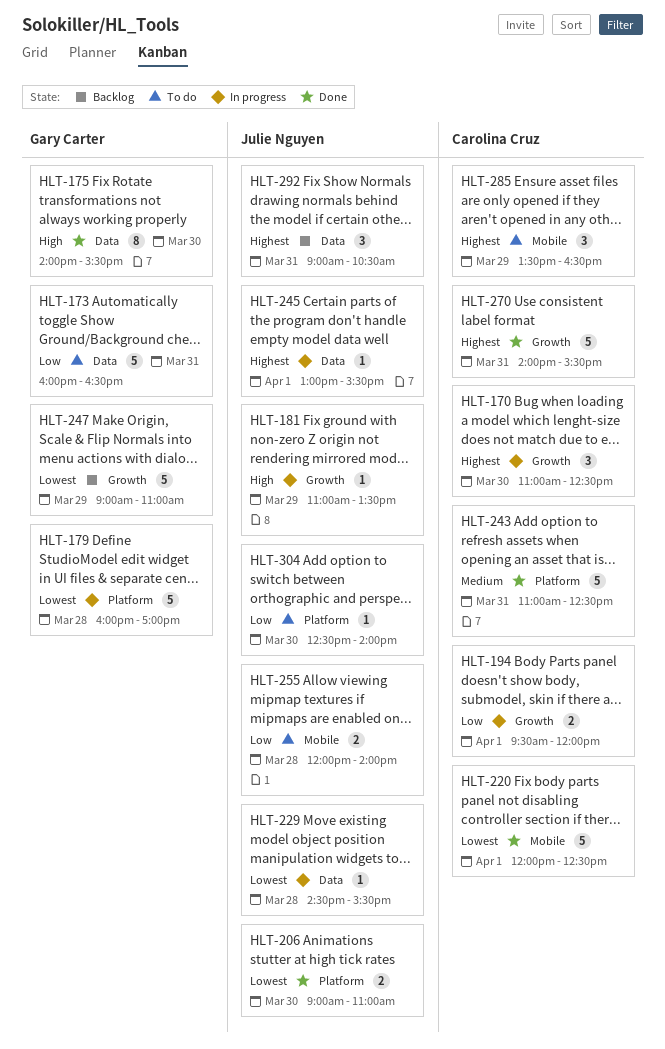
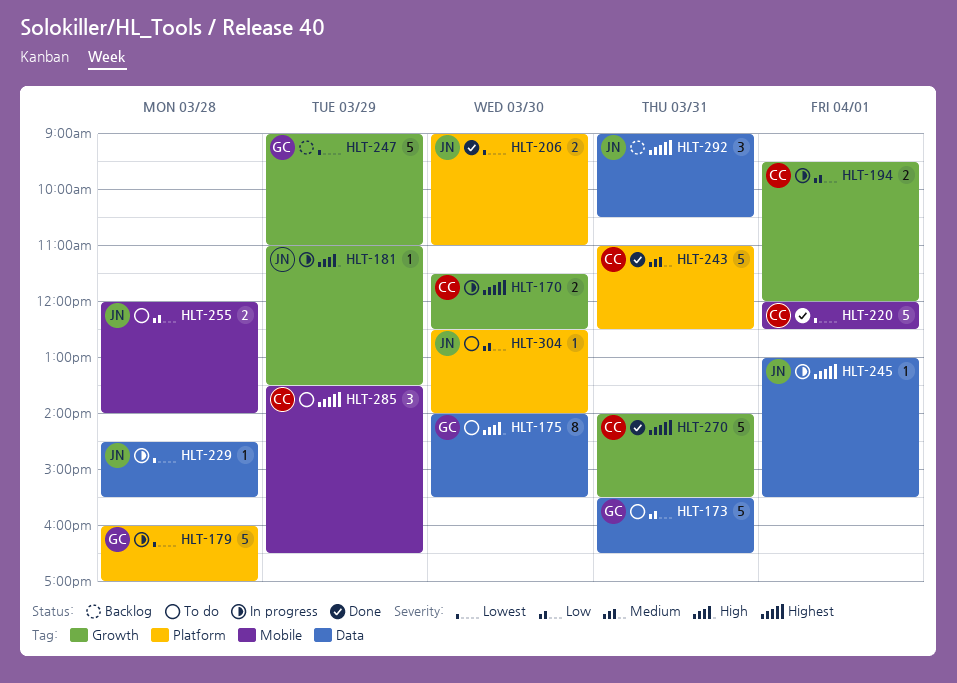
HLT-170, estimate: 3 -> 2
HLT-170, begins: 11:00 -> 11:30
HLT-173, begins: 16:00 -> 15:30
HLT-175, status: Done -> To do

